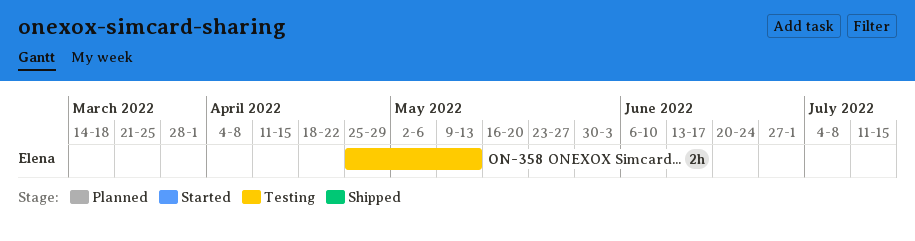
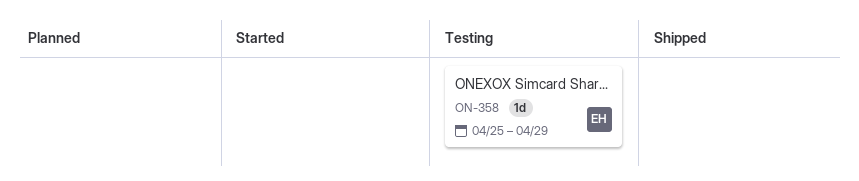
ON-358, estimate: 2h -> 1d
ON-358, due: May 13 -> Apr 29

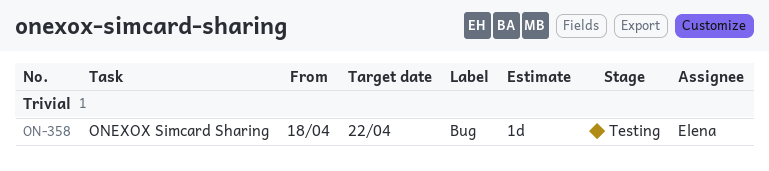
ON-358, start: Apr 25 -> Apr 18
ON-358, due: Apr 29 -> Apr 22

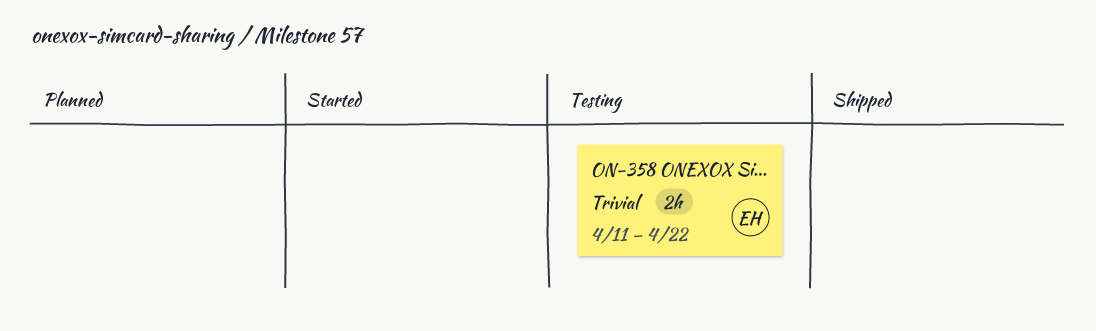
ON-358, estimate: 1d -> 2h
ON-358, start: Apr 18 -> Apr 11

